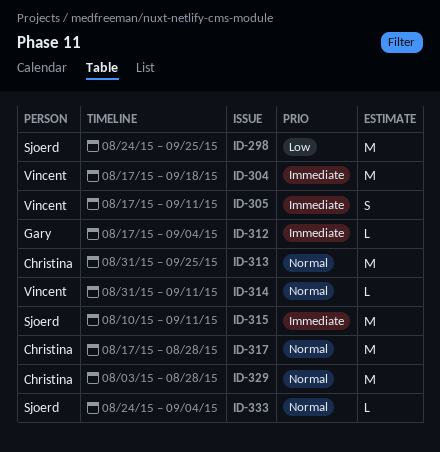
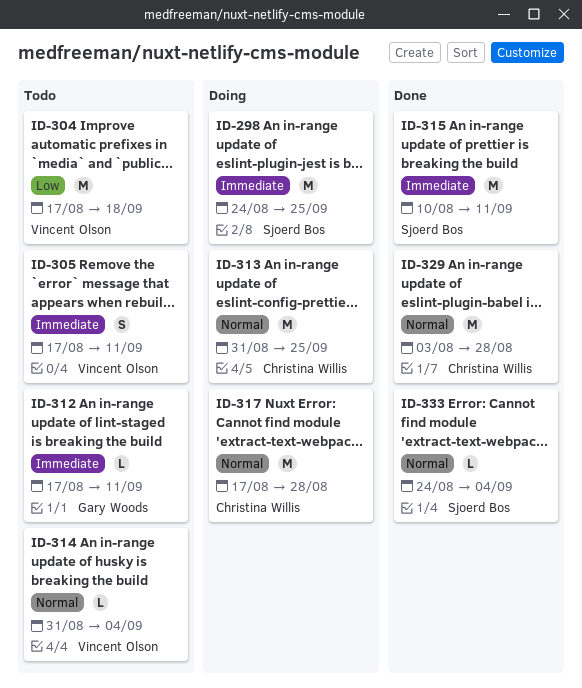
ID-298, priority: Low -> Immediate
ID-304, priority: Immediate -> Low
ID-312, due: Sep 4 -> Sep 11
ID-314, due: Sep 11 -> Sep 4

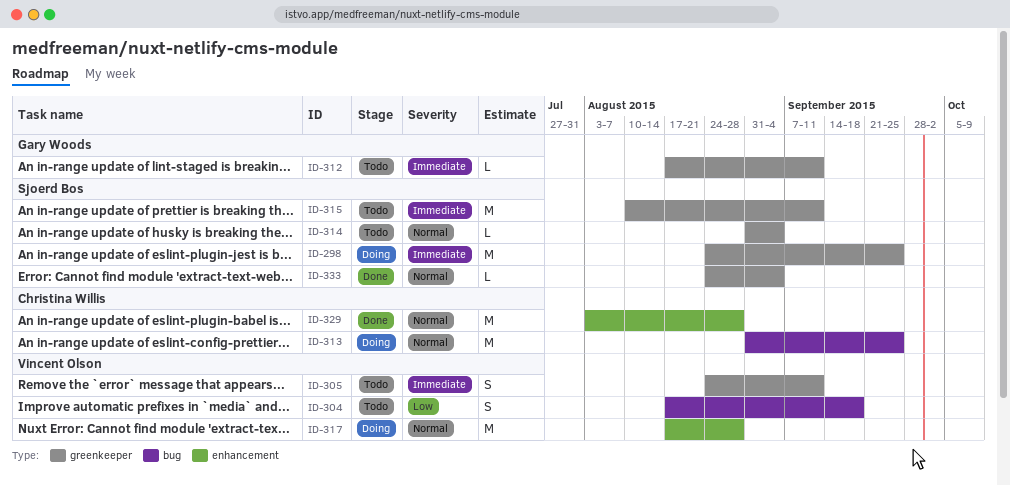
ID-304, estimate: M -> S
ID-305, start: Aug 17 -> Aug 24
ID-314, owner: Vincent Olson -> Sjoerd Bos
ID-315, status: Done -> Todo
ID-317, owner: Christina Willis -> Vincent Olson

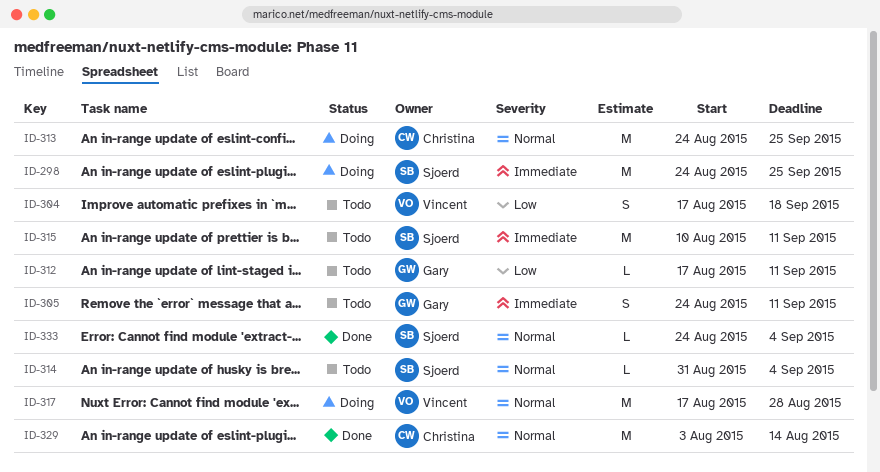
ID-305, owner: Vincent Olson -> Gary Woods
ID-312, priority: Immediate -> Low
ID-313, start: Aug 31 -> Aug 24
ID-329, due: Aug 28 -> Aug 14

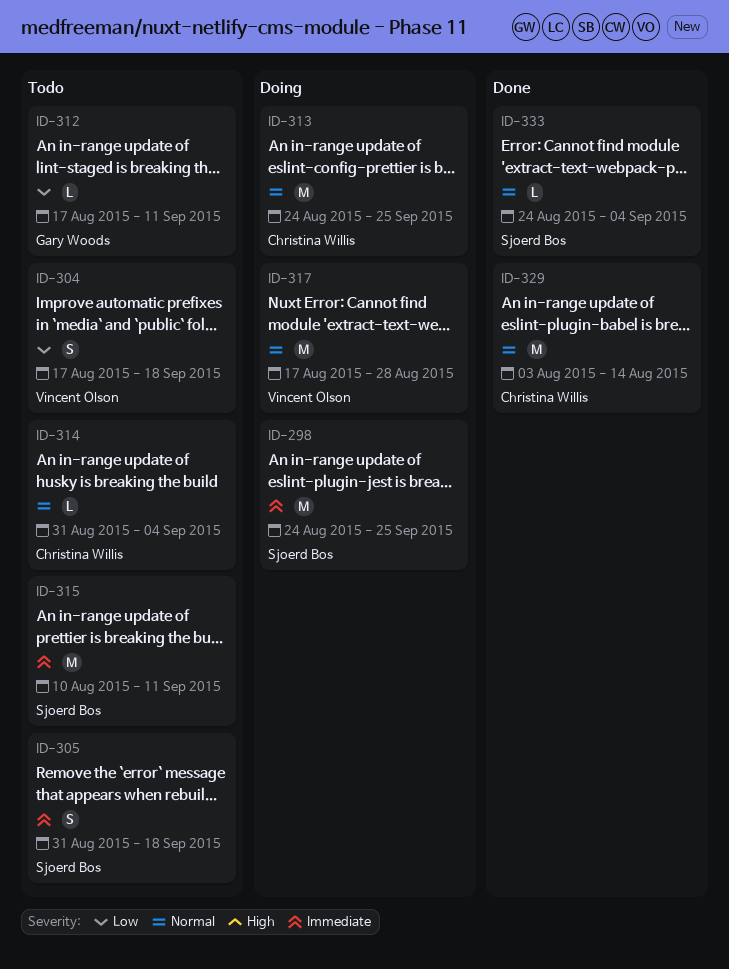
ID-305, owner: Gary Woods -> Sjoerd Bos
ID-305, start: Aug 24 -> Aug 31
ID-305, due: Sep 11 -> Sep 18
ID-314, owner: Sjoerd Bos -> Christina Willis

